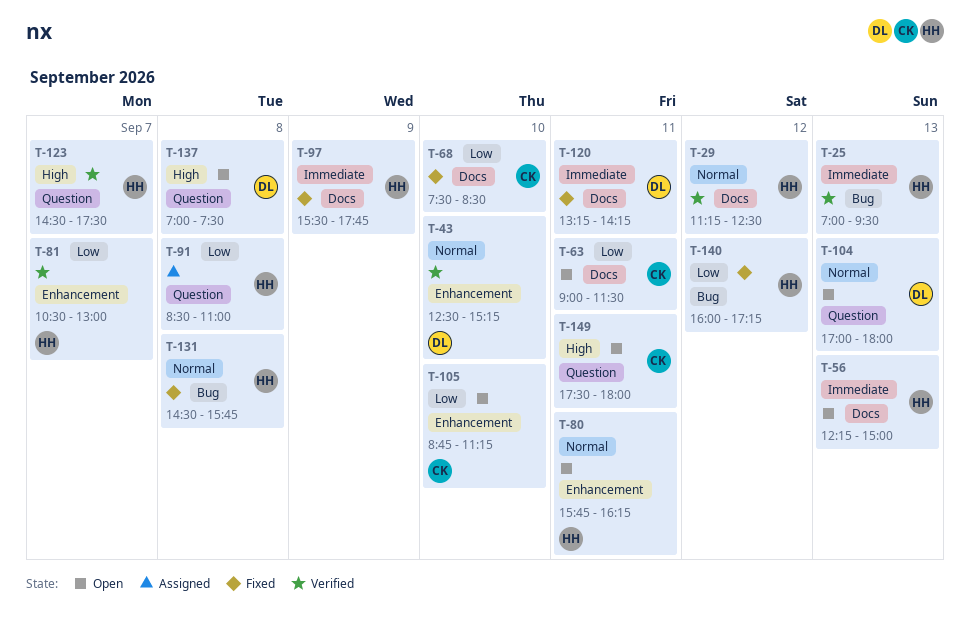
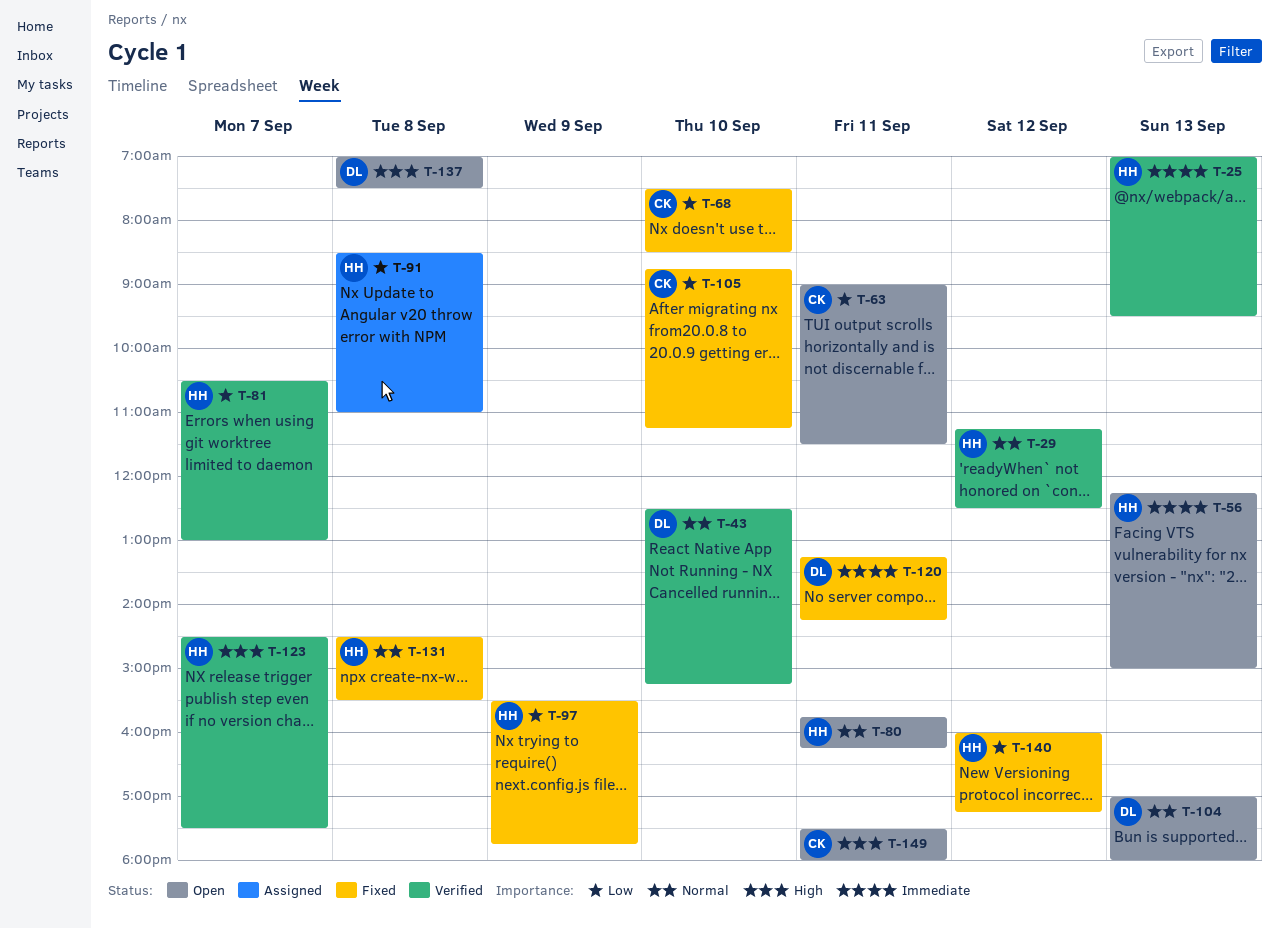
T-97, priority: Immediate -> Low
T-105, status: Open -> Fixed
T-131, ends: 15:45 -> 15:30

